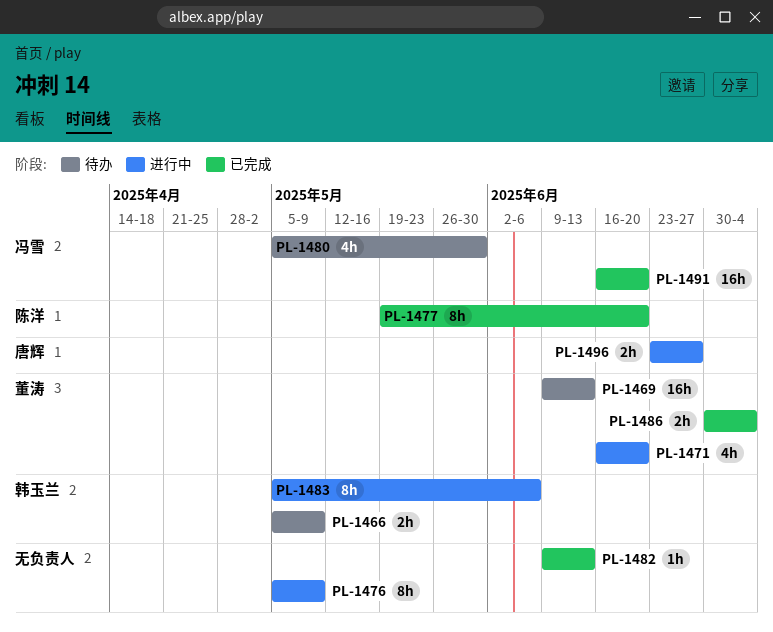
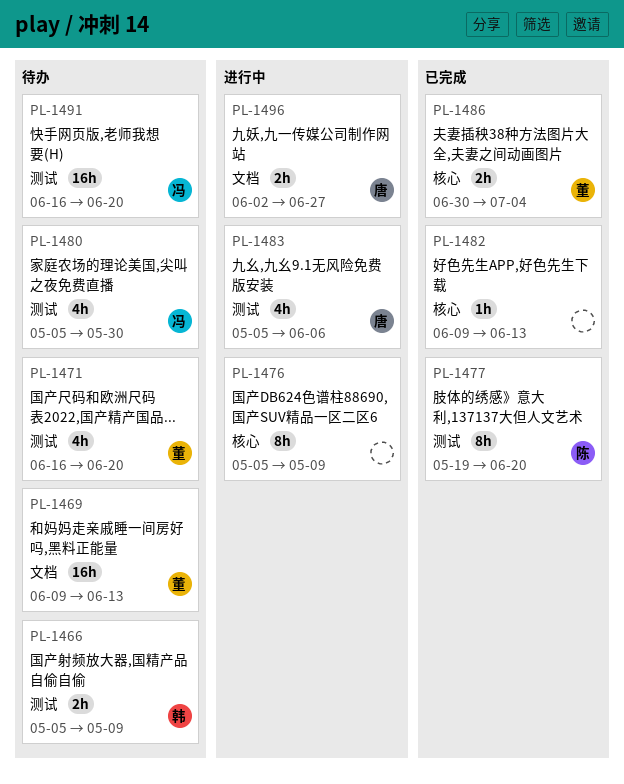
PL-1471, status: 进行中 -> 待办
PL-1483, owner: 韩玉兰 -> 唐辉
PL-1483, estimate: 8h -> 4h
PL-1491, status: 已完成 -> 待办
PL-1496, start: Jun 23 -> Jun 2

